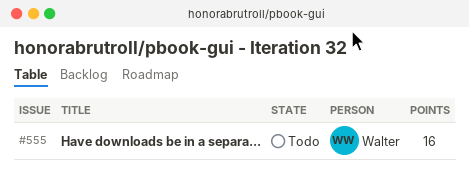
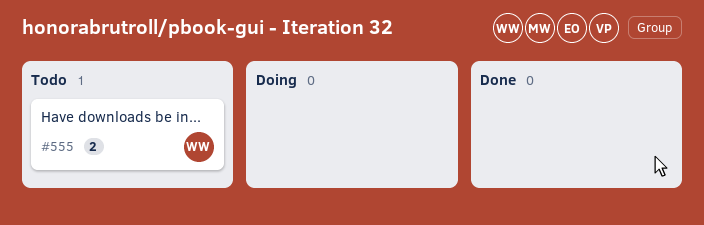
#555, estimate: 16 -> 2

